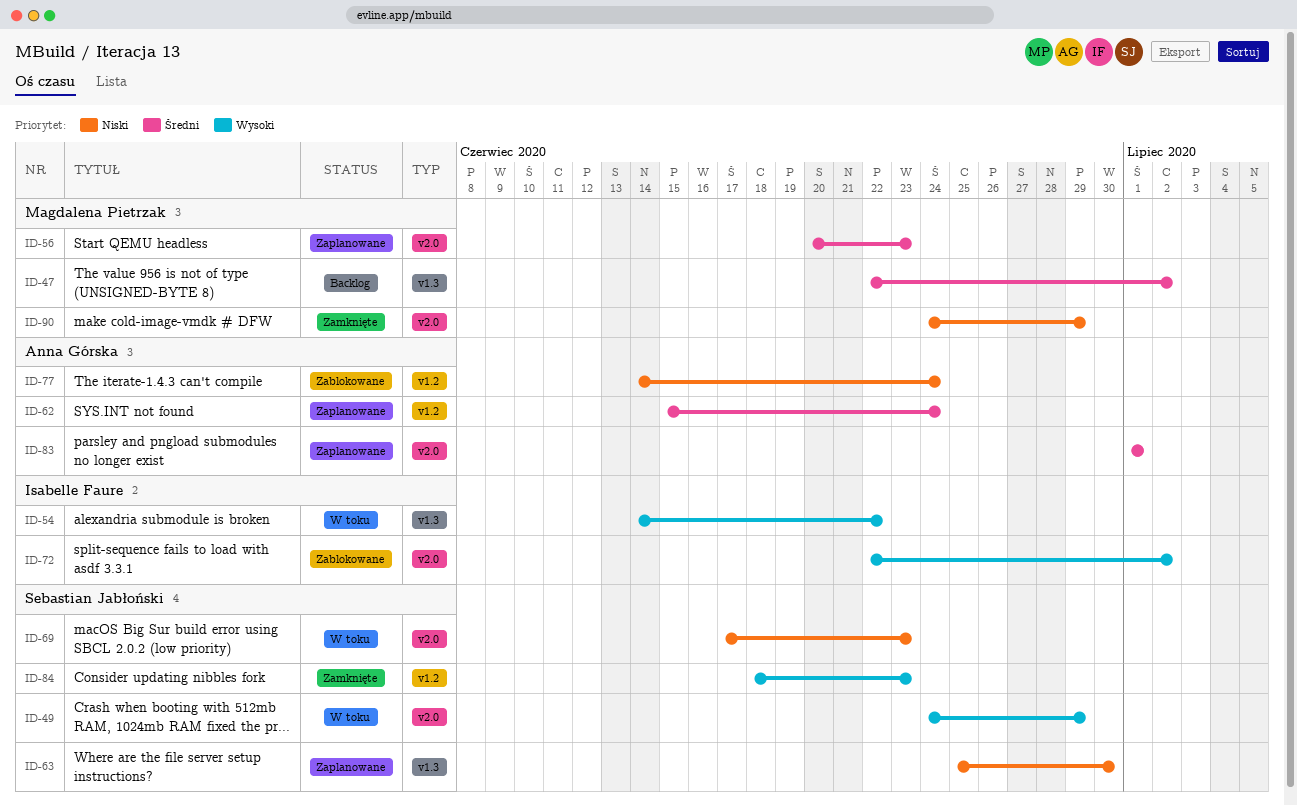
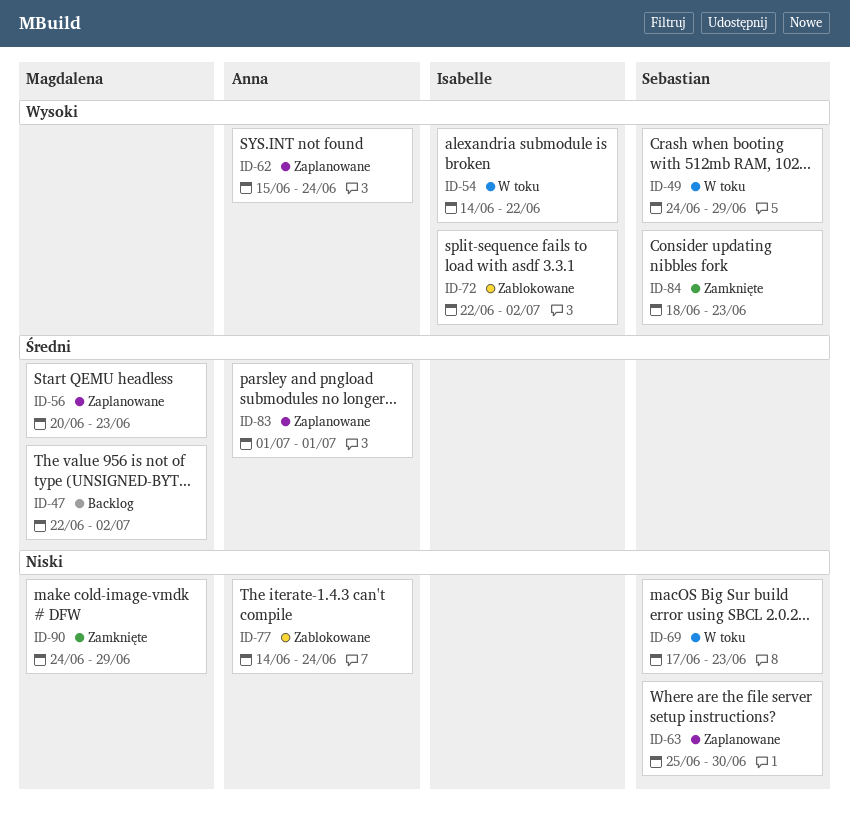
ID-62, priority: Średni -> Wysoki

